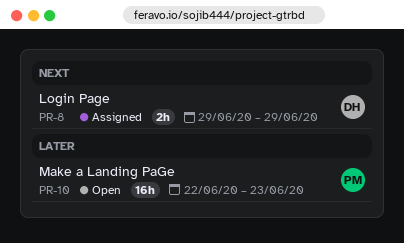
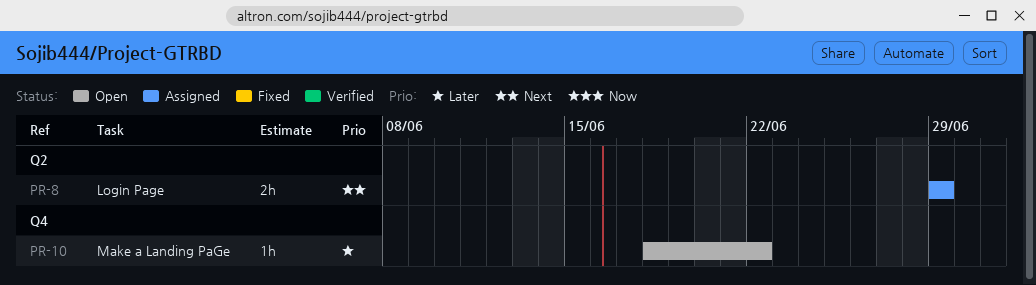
PR-10, estimate: 16h -> 1h
PR-10, start: Jun 22 -> Jun 18
PR-10, due: Jun 23 -> Jun 22

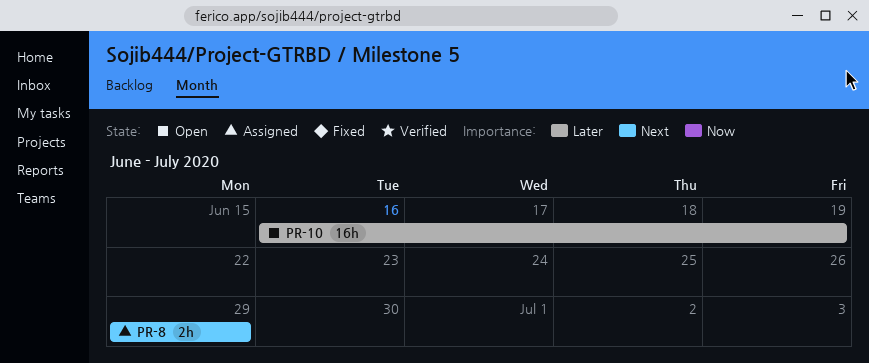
PR-10, estimate: 1h -> 16h
PR-10, start: Jun 18 -> Jun 16
PR-10, due: Jun 22 -> Jun 19

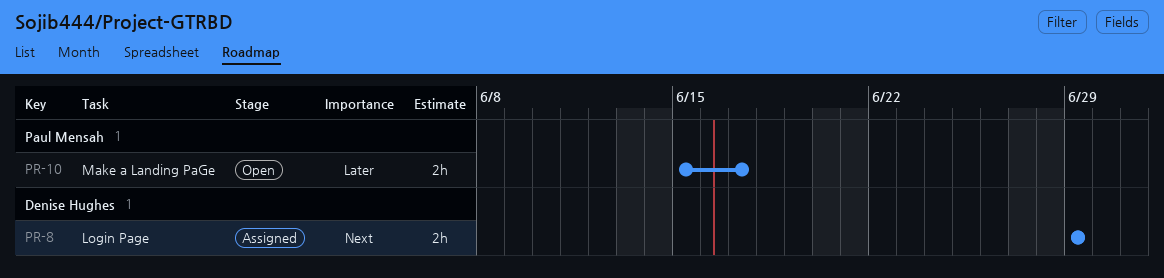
PR-10, estimate: 16h -> 2h
PR-10, start: Jun 16 -> Jun 15
PR-10, due: Jun 19 -> Jun 17

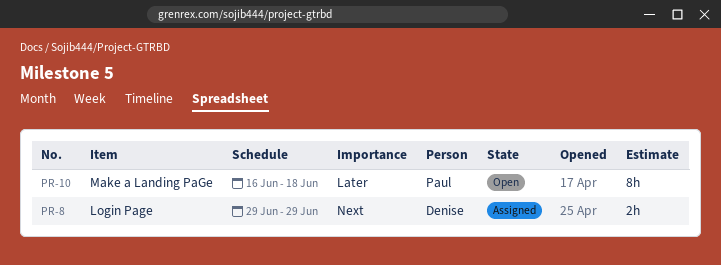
PR-10, estimate: 2h -> 8h
PR-10, start: Jun 15 -> Jun 16
PR-10, due: Jun 17 -> Jun 18

